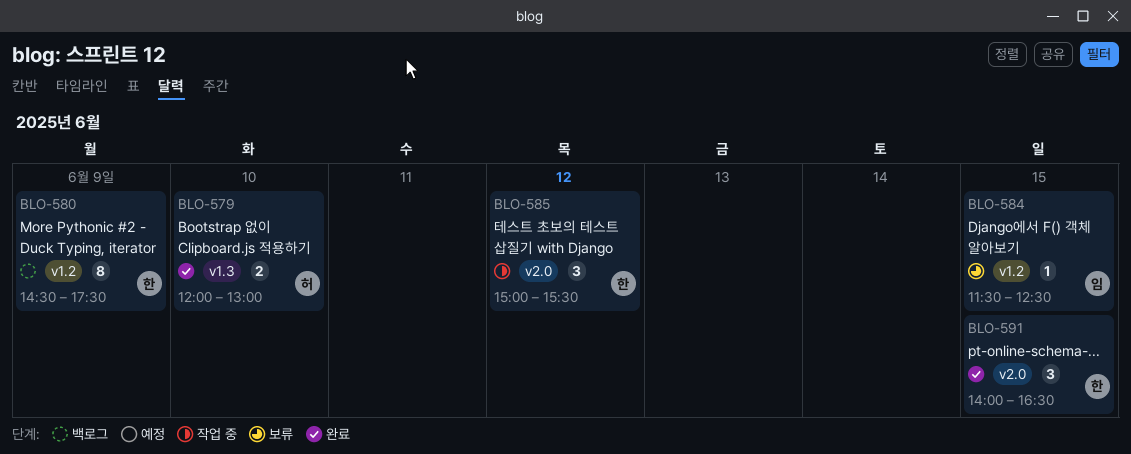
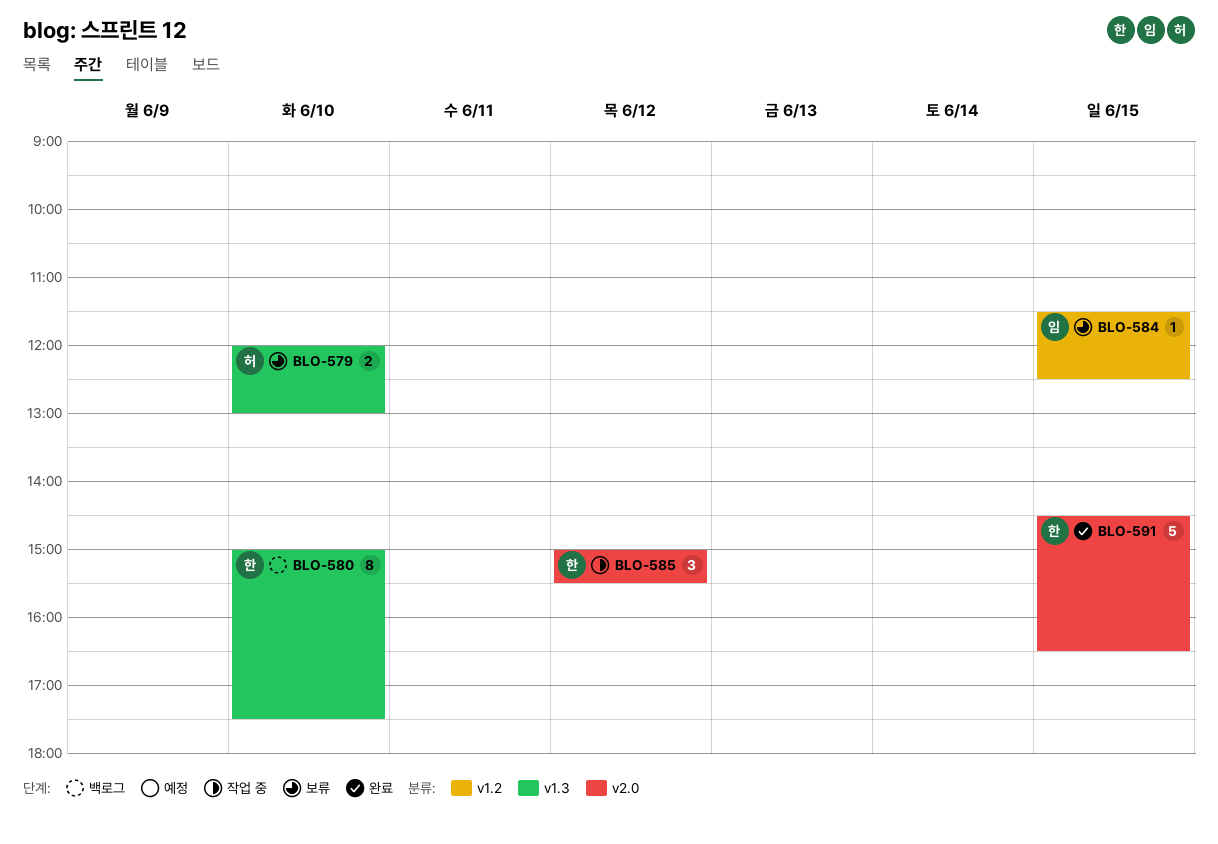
BLO-579, status: 완료 -> 보류
BLO-580, label: v1.2 -> v1.3
BLO-580, day: Jun 9 -> Jun 10
BLO-580, begins: 14:30 -> 15:00
BLO-591, estimate: 3 -> 5
BLO-591, begins: 14:00 -> 14:30

